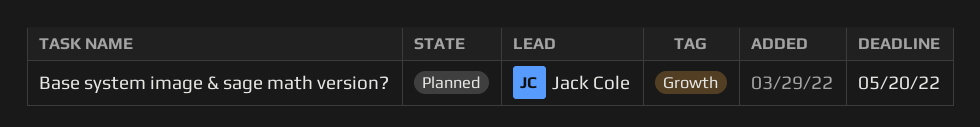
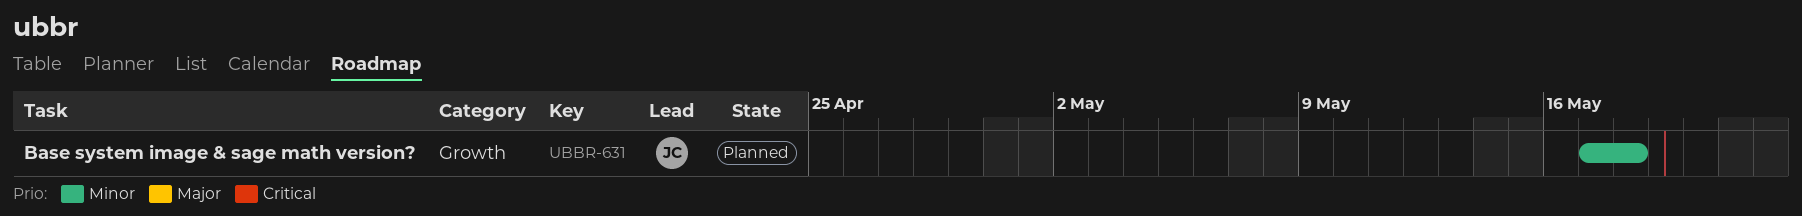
Base system image & sage math version?, due: May 20 -> May 18

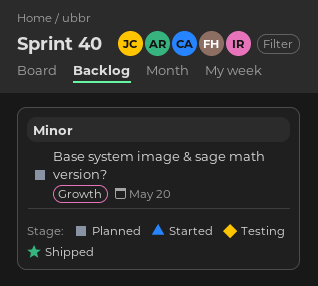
Base system image & sage math version?, due: May 18 -> May 20

